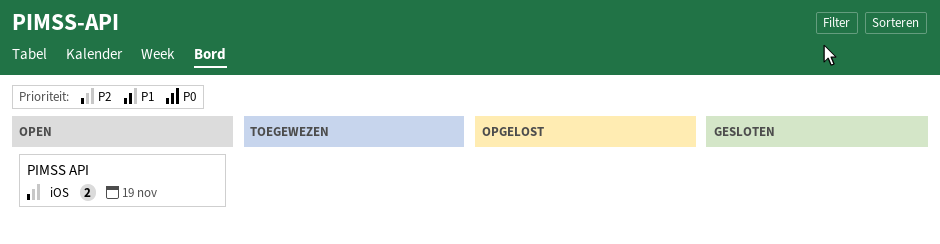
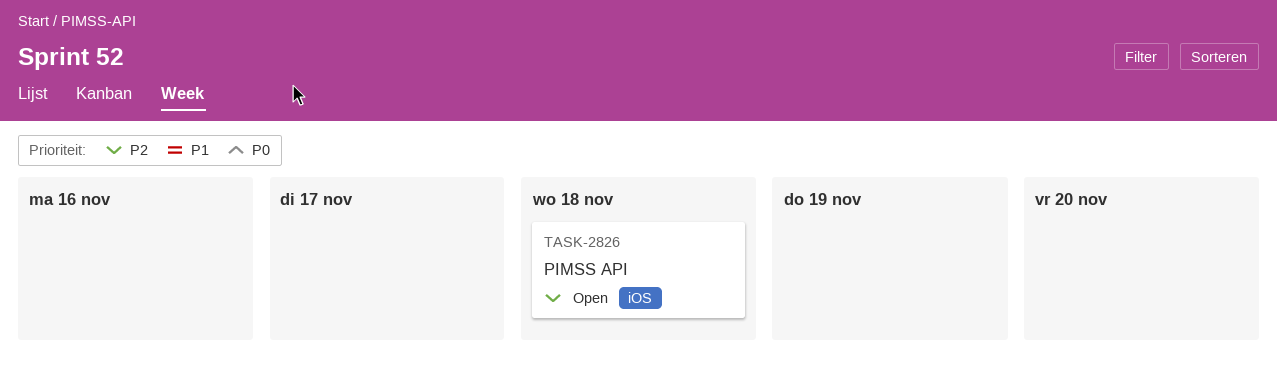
PIMSS API, due: Nov 19 -> Nov 18

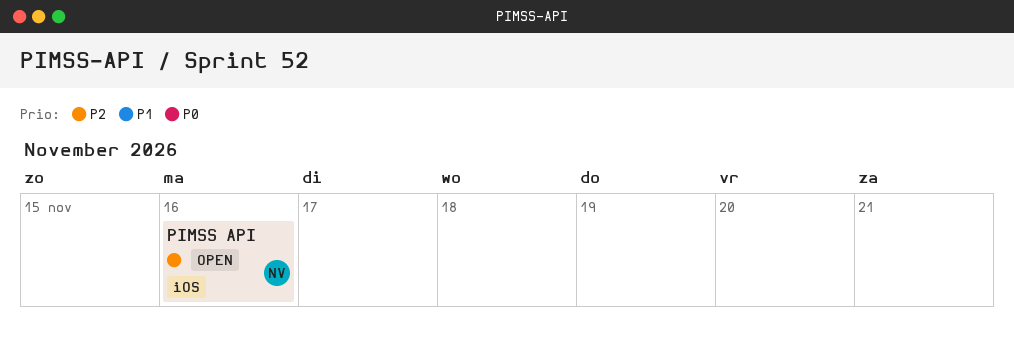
PIMSS API, due: Nov 18 -> Nov 16

